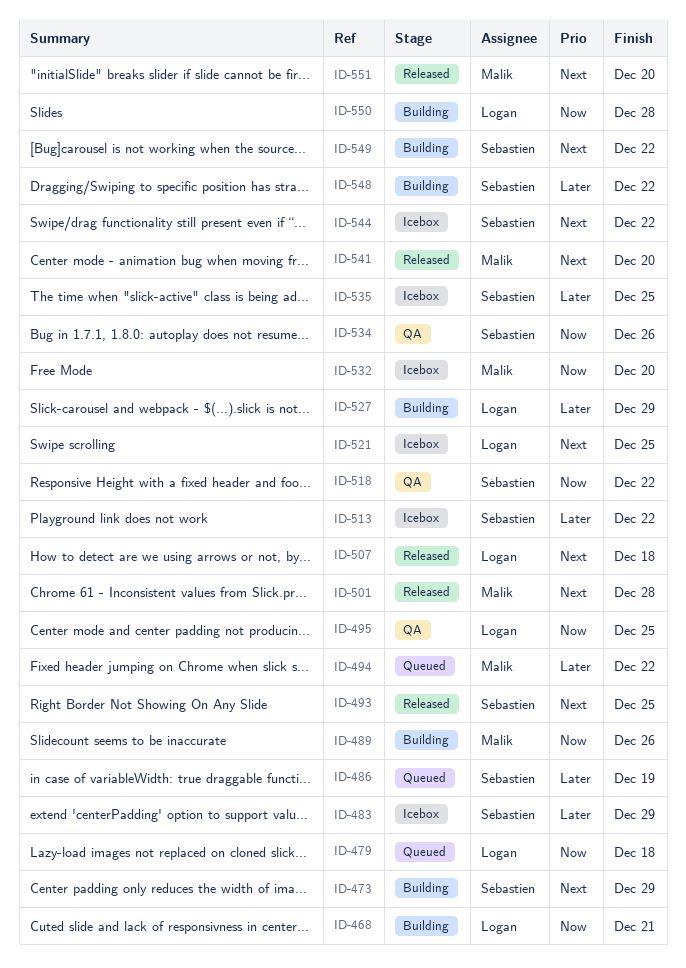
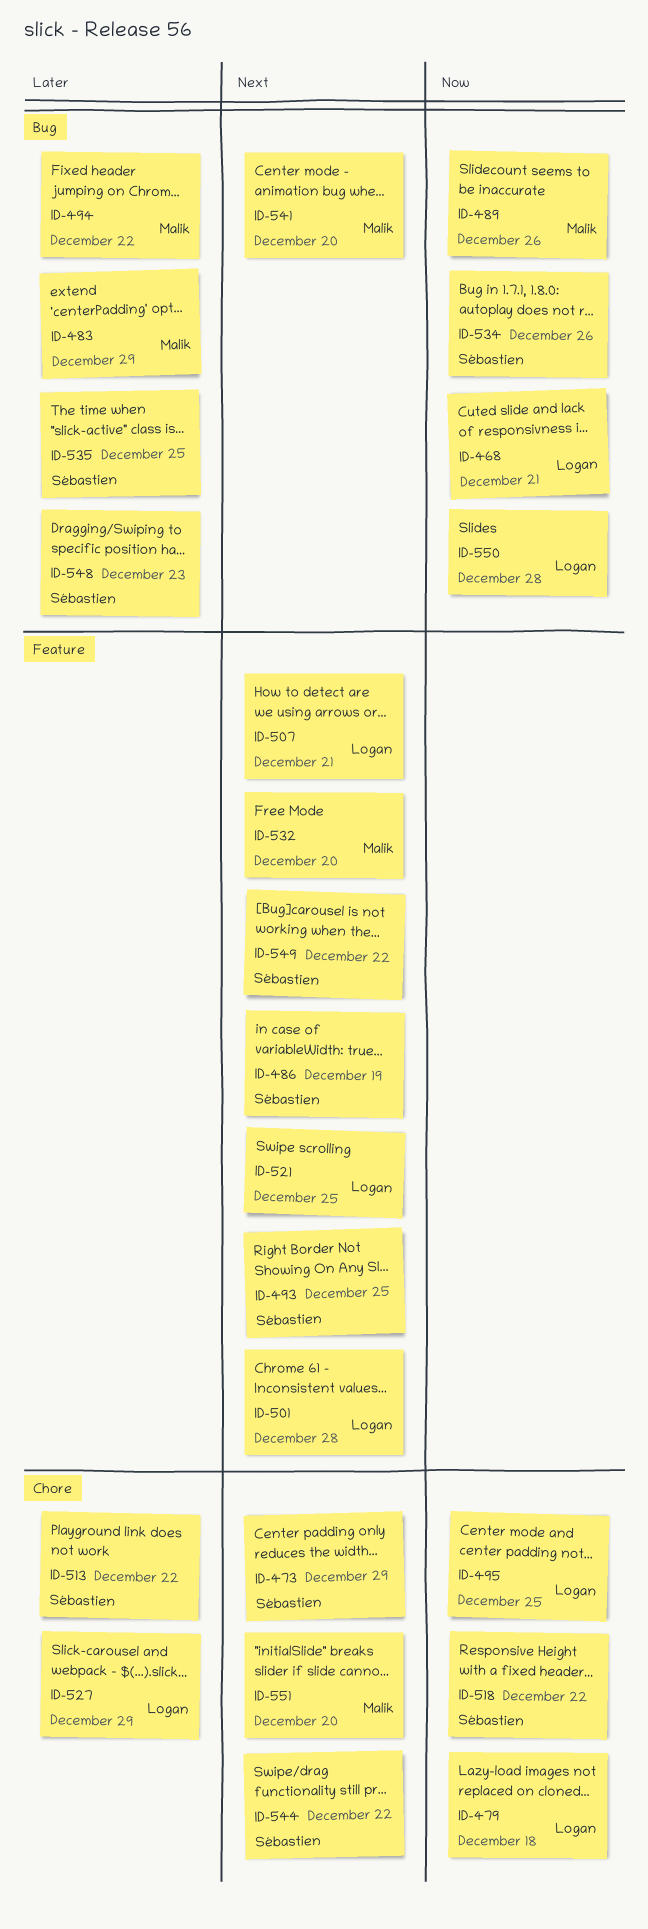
ID-483, owner: Sébastien -> Malik
ID-486, priority: Later -> Next
ID-501, owner: Malik -> Logan
ID-507, due: Dec 18 -> Dec 21
ID-532, priority: Now -> Next
ID-548, due: Dec 22 -> Dec 23

